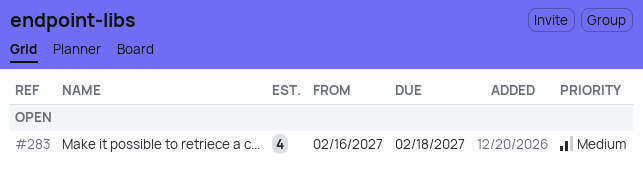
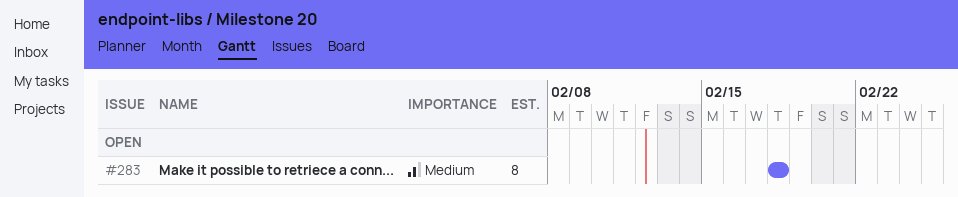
#283, estimate: 4 -> 8
#283, start: Feb 16 -> Feb 18

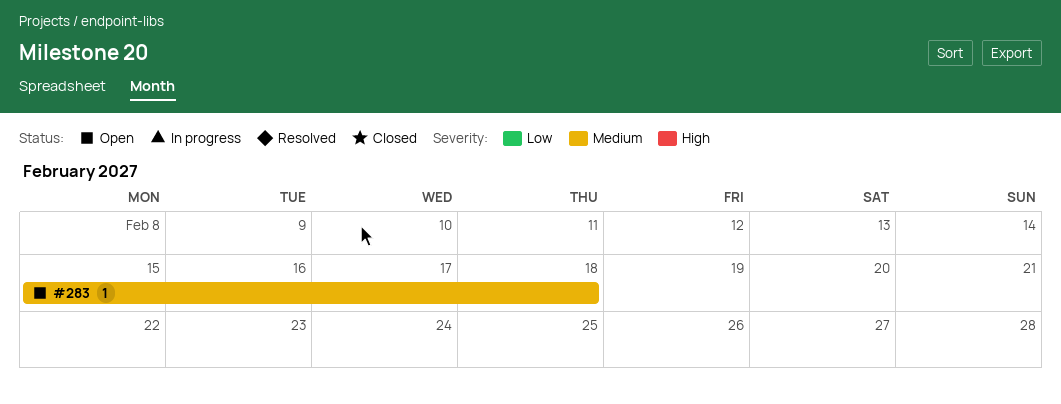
#283, estimate: 8 -> 1
#283, start: Feb 18 -> Feb 15

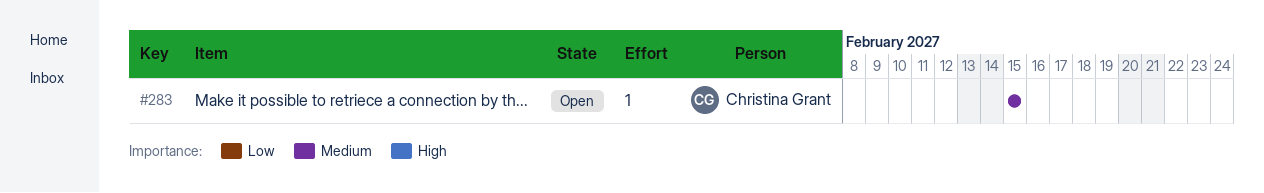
#283, due: Feb 18 -> Feb 15

